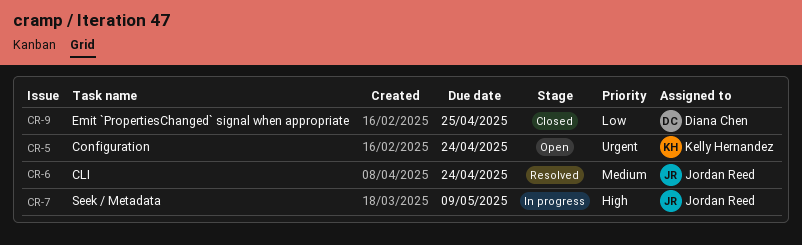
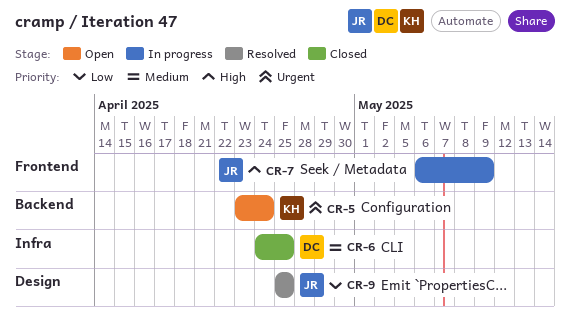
CR-6, status: Resolved -> Closed
CR-6, owner: Jordan Reed -> Diana Chen
CR-6, due: Apr 24 -> Apr 25
CR-9, status: Closed -> Resolved
CR-9, owner: Diana Chen -> Jordan Reed

